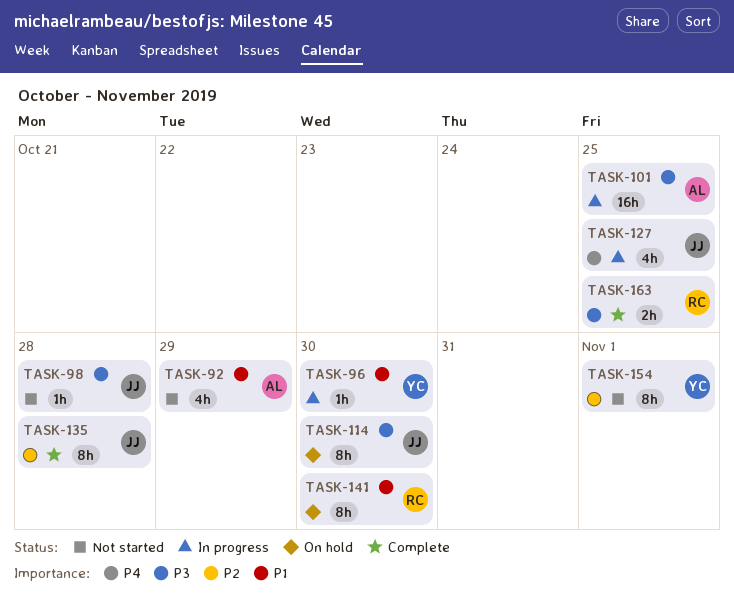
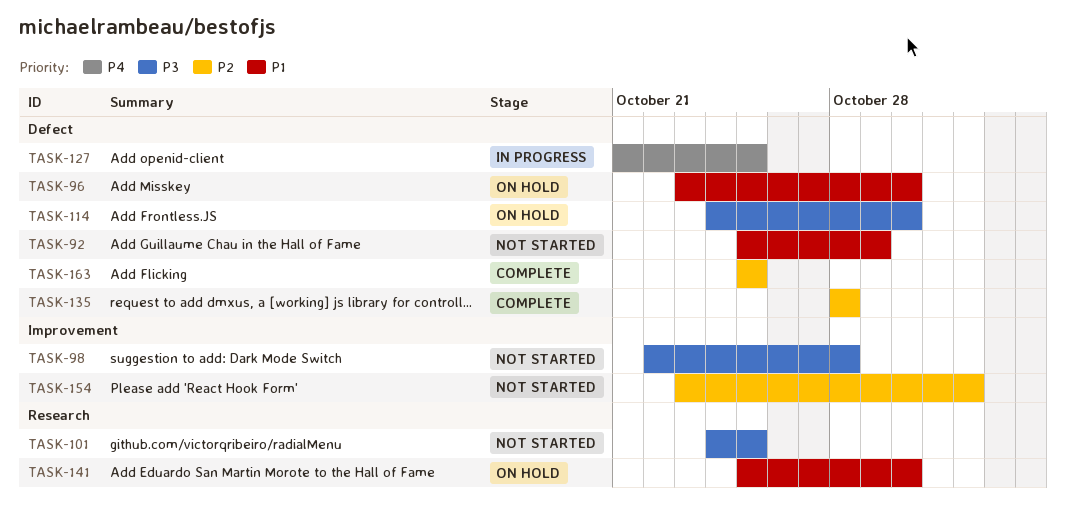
TASK-96, status: In progress -> On hold
TASK-101, status: In progress -> Not started
TASK-163, priority: P3 -> P2

